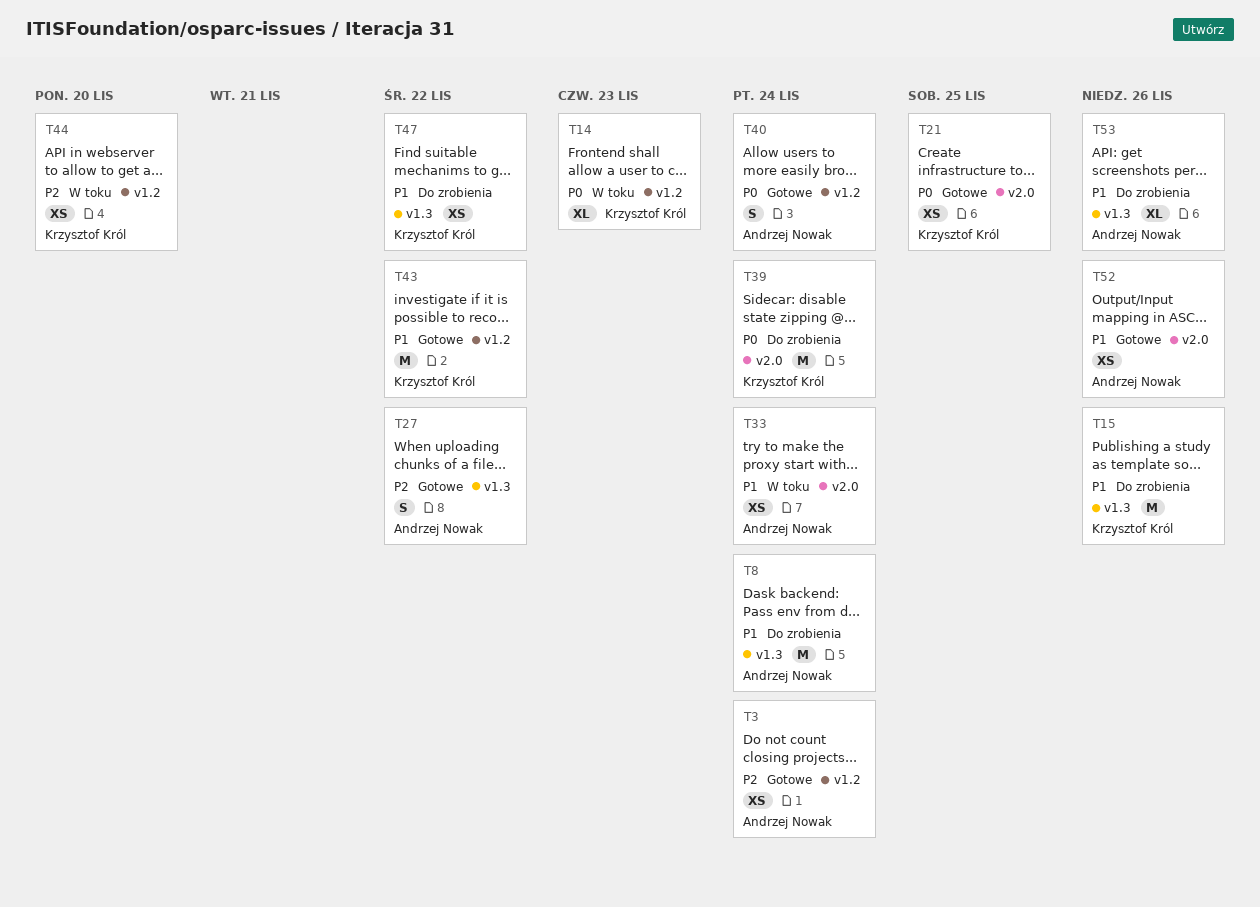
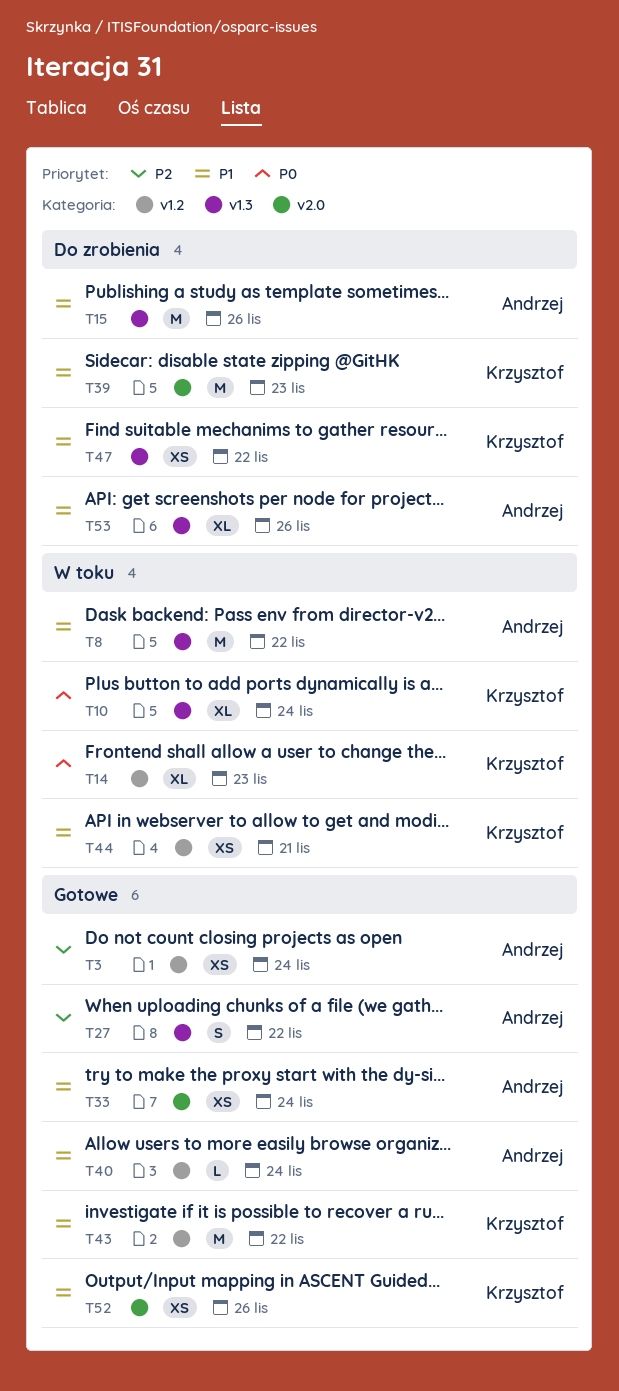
T8, status: Do zrobienia -> W toku
T8, due: Nov 24 -> Nov 22
T10: none -> present
T15, owner: Krzysztof Król -> Andrzej Nowak
T21: present -> none
T33, status: W toku -> Gotowe
T39, priority: P0 -> P1
T39, due: Nov 24 -> Nov 23
T40, priority: P0 -> P1
T40, estimate: S -> L
T44, priority: P2 -> P1
T44, due: Nov 20 -> Nov 21
T52, owner: Andrzej Nowak -> Krzysztof Król

